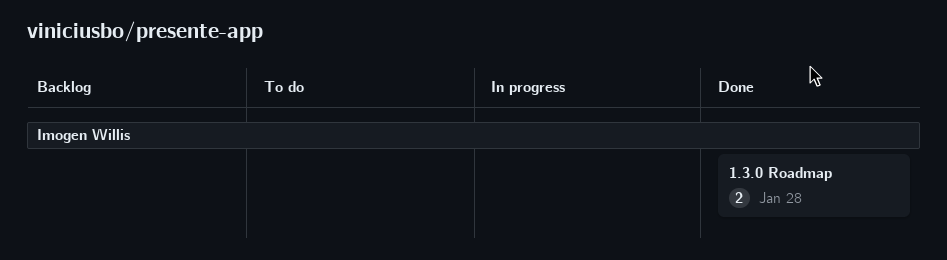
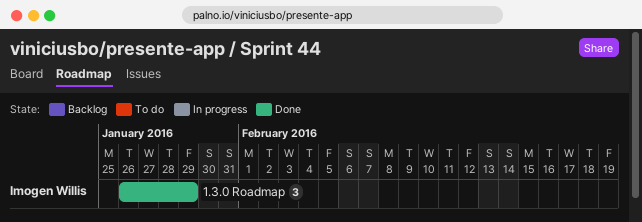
1.3.0 Roadmap, estimate: 2 -> 3
1.3.0 Roadmap, due: Jan 28 -> Jan 29

